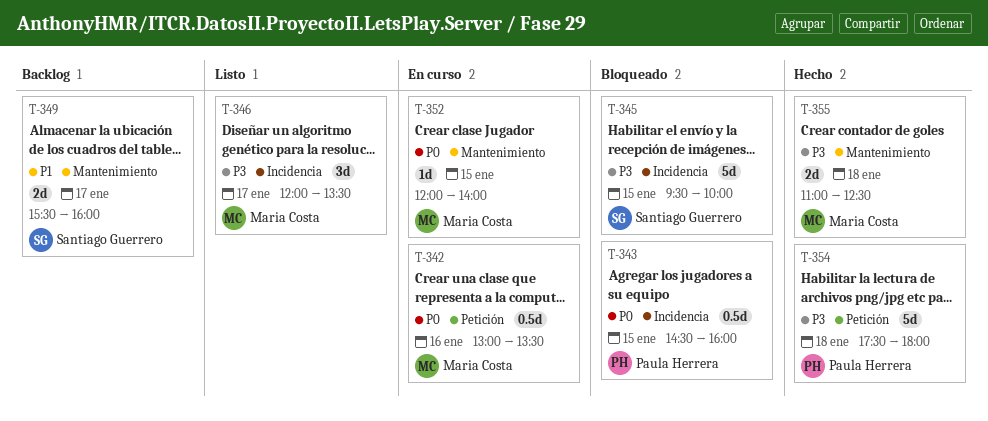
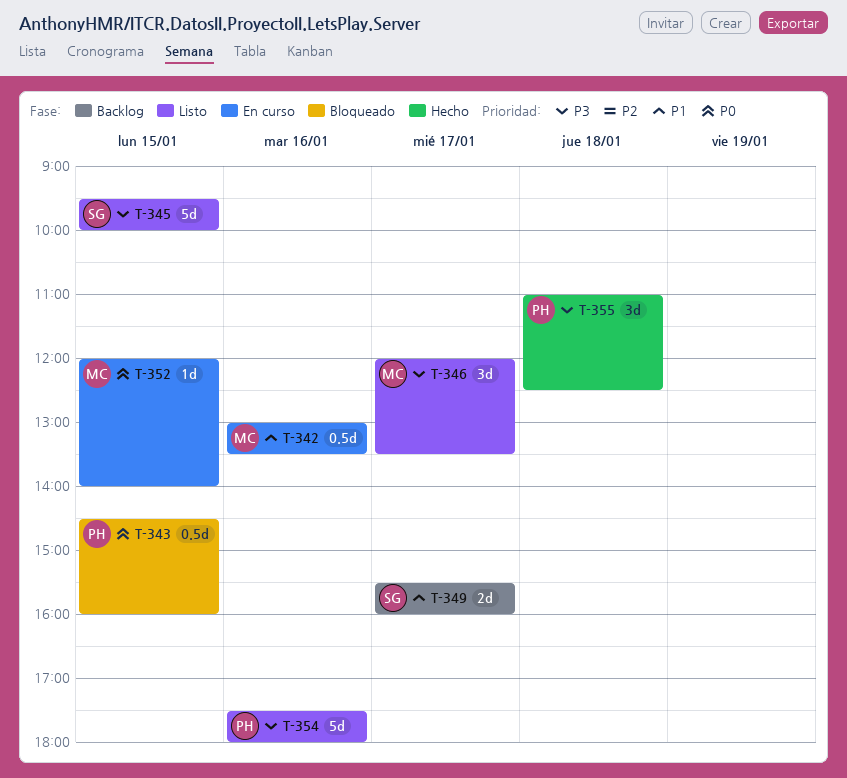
T-342, priority: P0 -> P1
T-345, status: Bloqueado -> Listo
T-354, status: Hecho -> Listo
T-354, day: Jan 18 -> Jan 16
T-355, owner: Maria Costa -> Paula Herrera
T-355, estimate: 2d -> 3d

